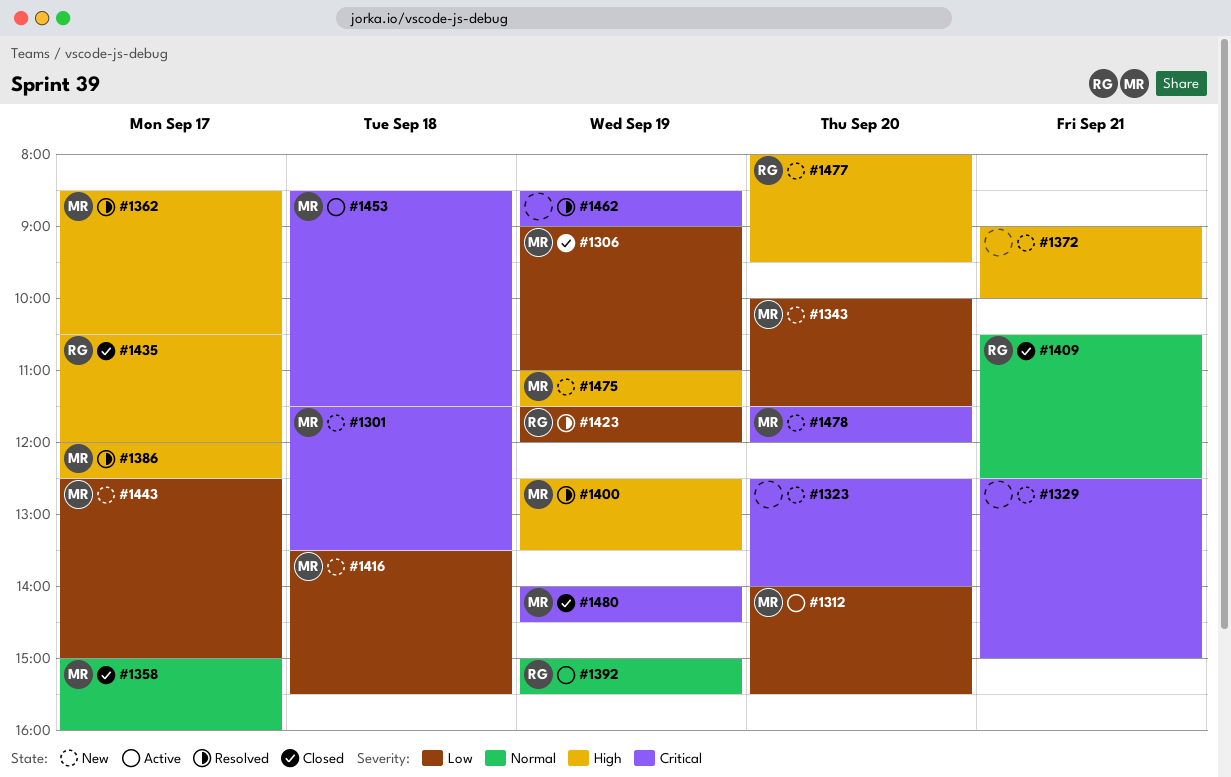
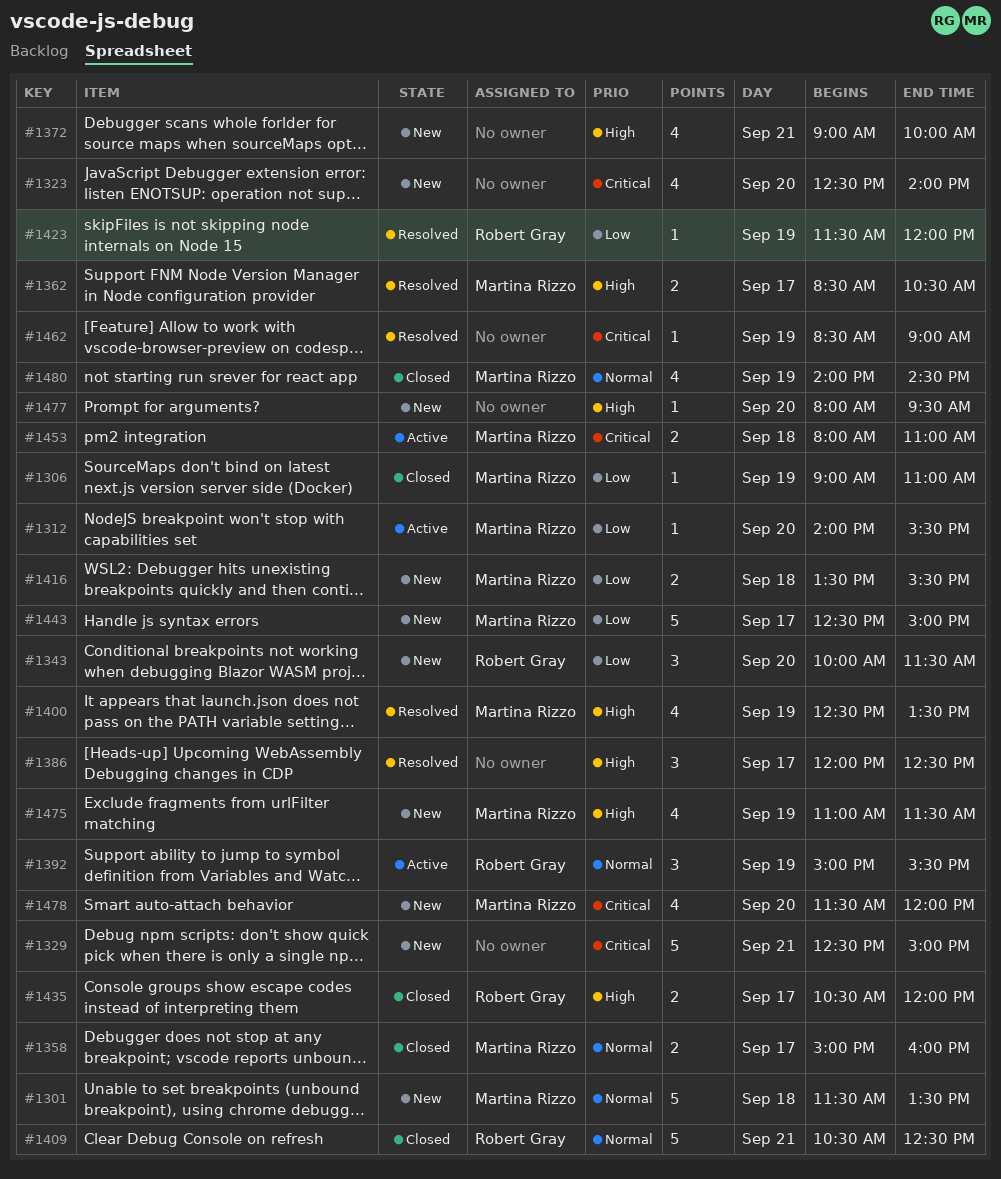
#1301, priority: Critical -> Normal
#1343, owner: Martina Rizzo -> Robert Gray
#1386, owner: Martina Rizzo -> none
#1453, begins: 08:30 -> 08:00
#1453, ends: 11:30 -> 11:00
#1477, owner: Robert Gray -> none
#1480, priority: Critical -> Normal

